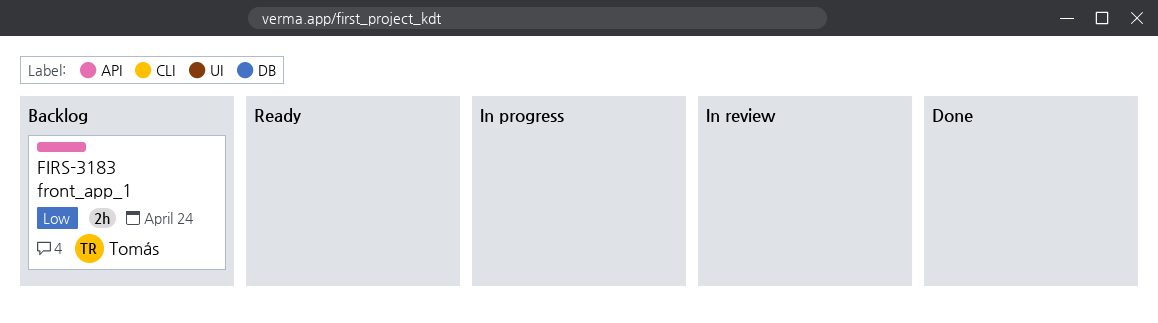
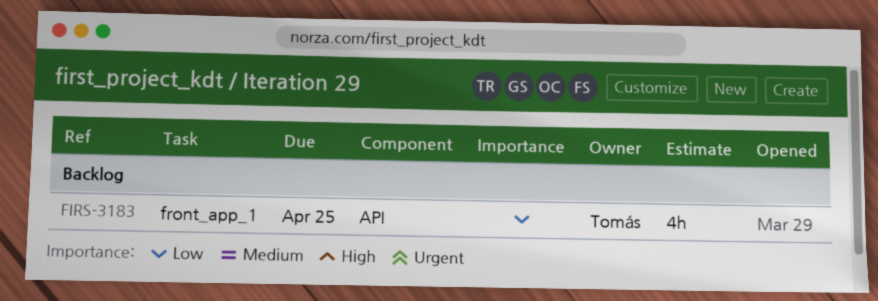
FIRS-3183, estimate: 2h -> 4h
FIRS-3183, due: Apr 24 -> Apr 25

